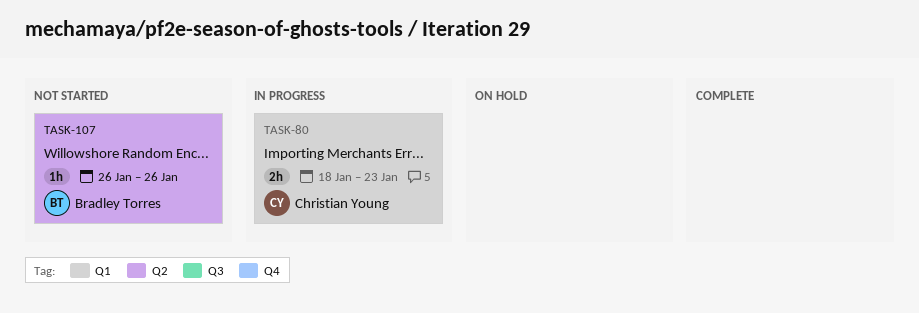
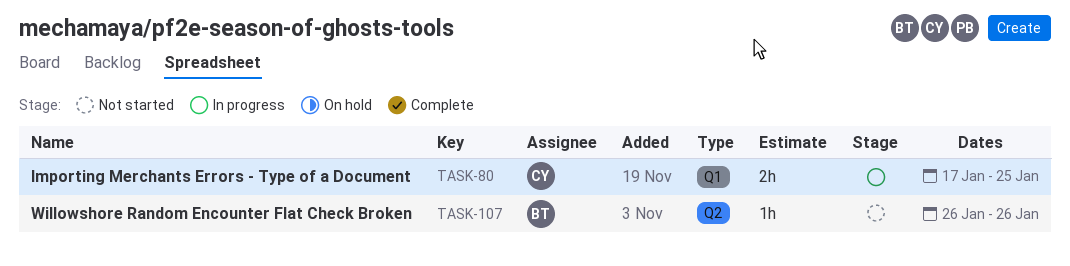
TASK-80, start: Jan 18 -> Jan 17
TASK-80, due: Jan 23 -> Jan 25

